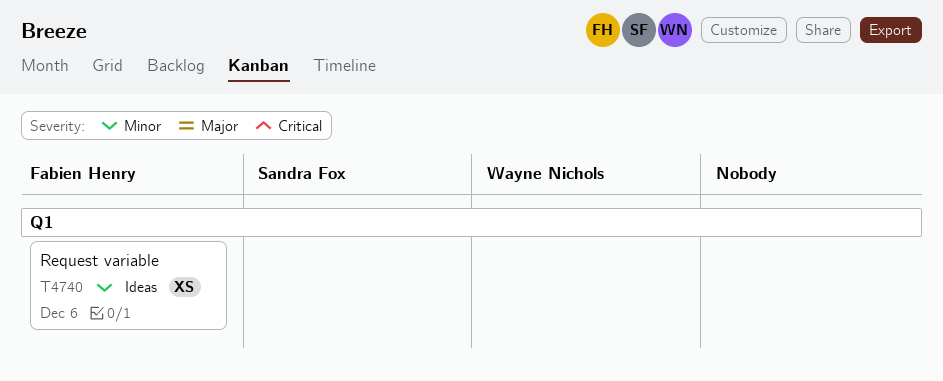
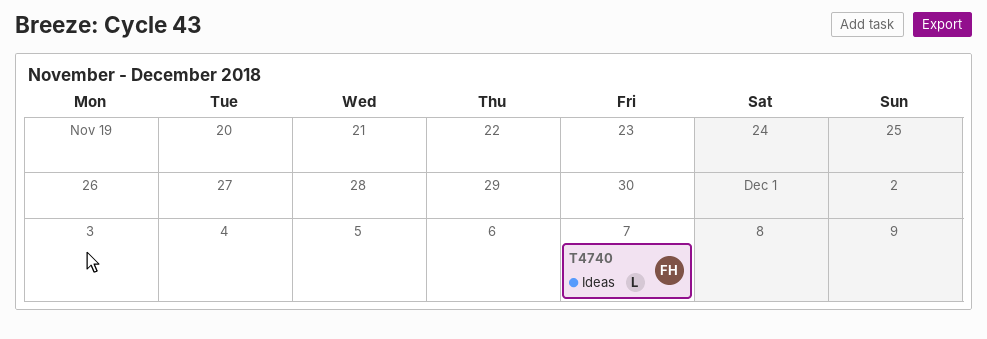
T4740, estimate: XS -> L
T4740, due: Dec 6 -> Dec 7

